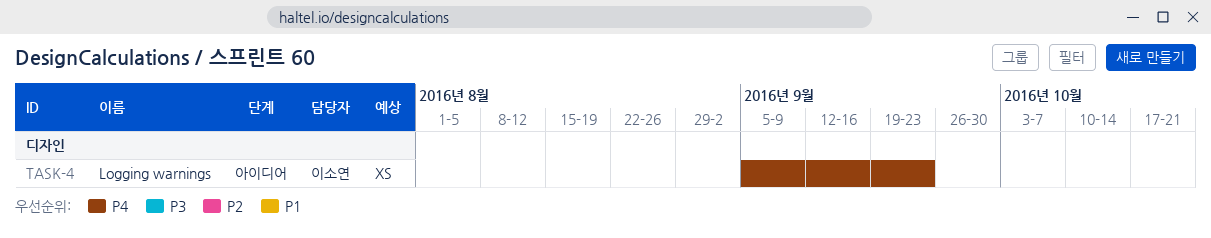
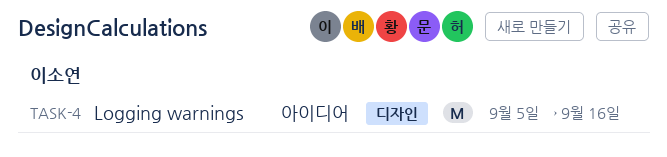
TASK-4, estimate: XS -> M
TASK-4, due: Sep 23 -> Sep 16

